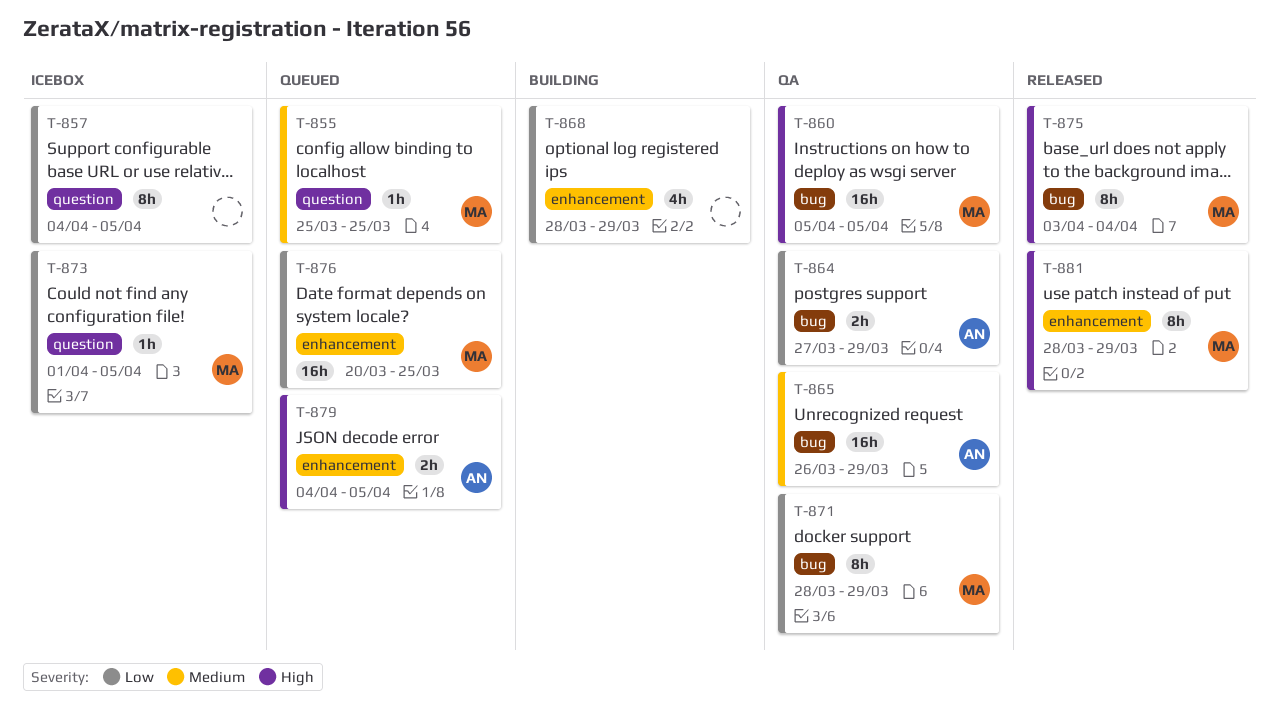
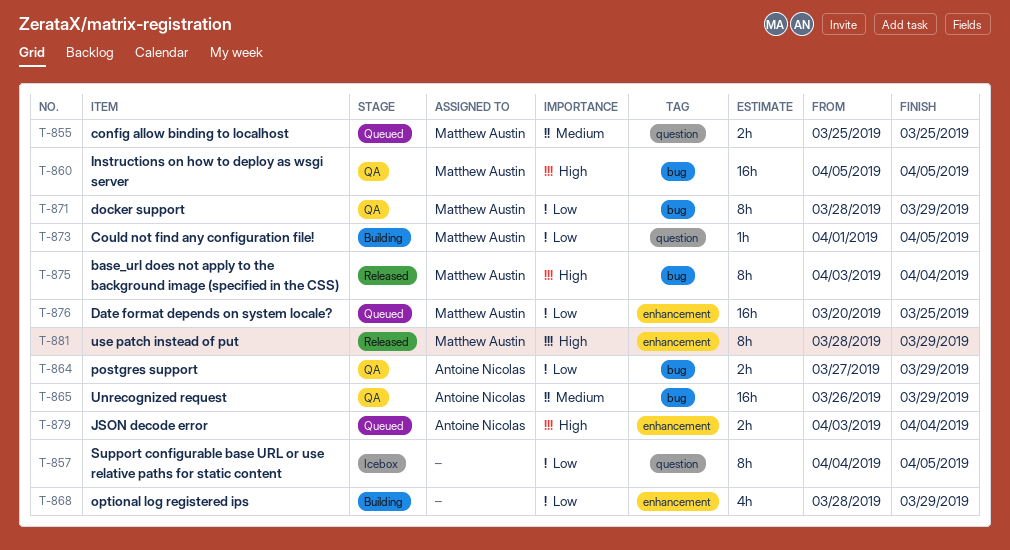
T-855, estimate: 1h -> 2h
T-873, status: Icebox -> Building
T-879, start: Apr 4 -> Apr 3
T-879, due: Apr 5 -> Apr 4

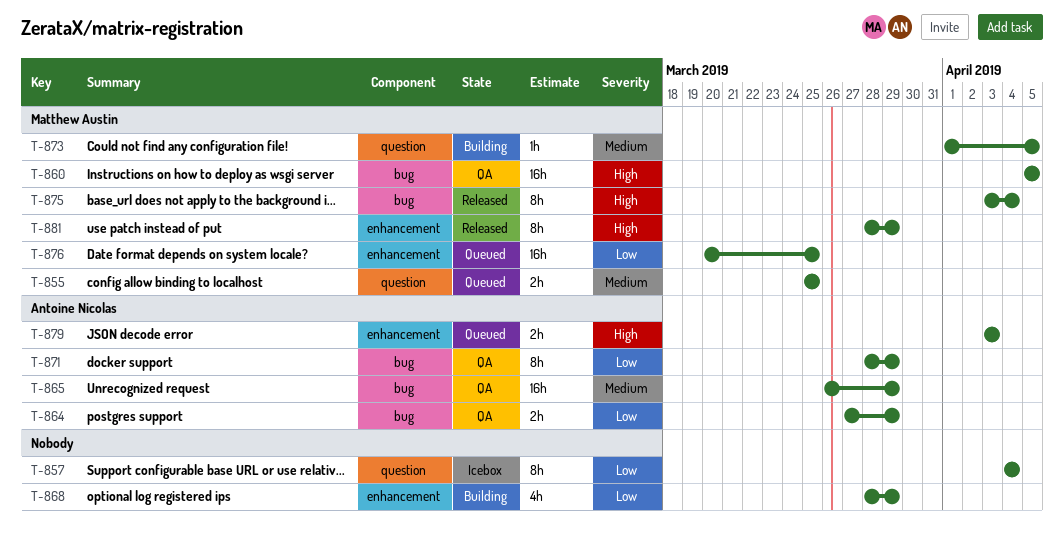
T-857, due: Apr 5 -> Apr 4
T-871, owner: Matthew Austin -> Antoine Nicolas
T-873, priority: Low -> Medium
T-879, due: Apr 4 -> Apr 3

